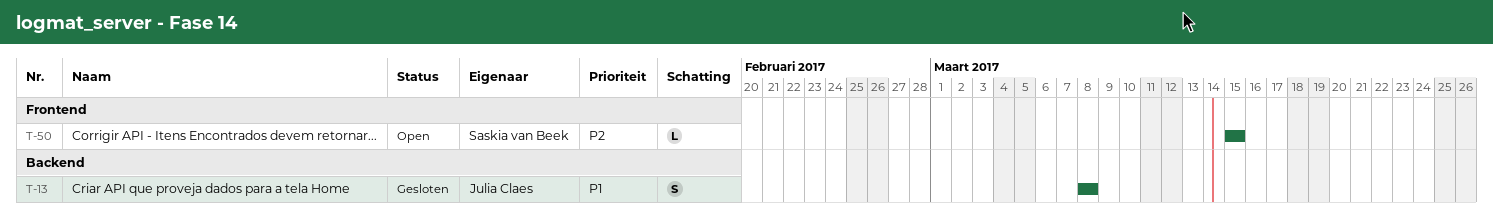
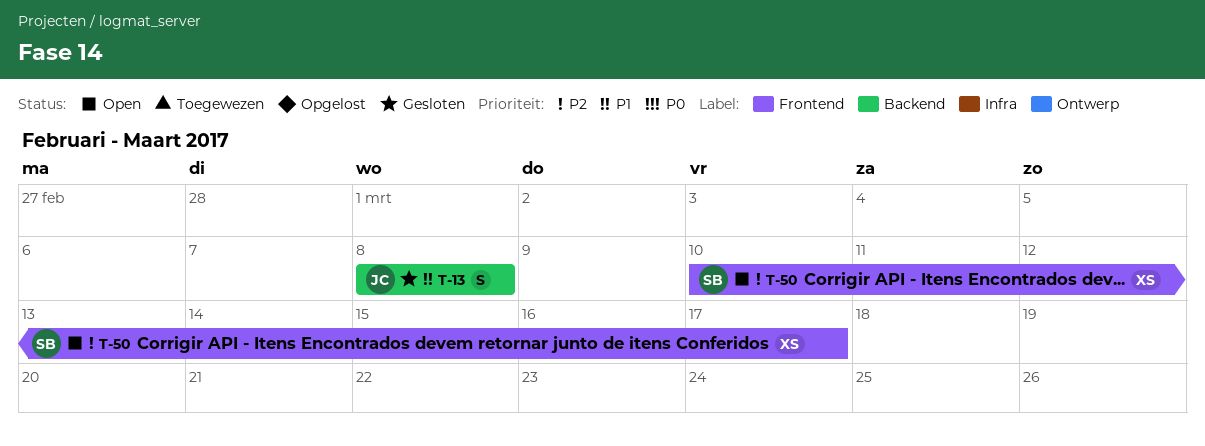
T-50, estimate: L -> XS
T-50, start: Mar 15 -> Mar 10
T-50, due: Mar 15 -> Mar 17

